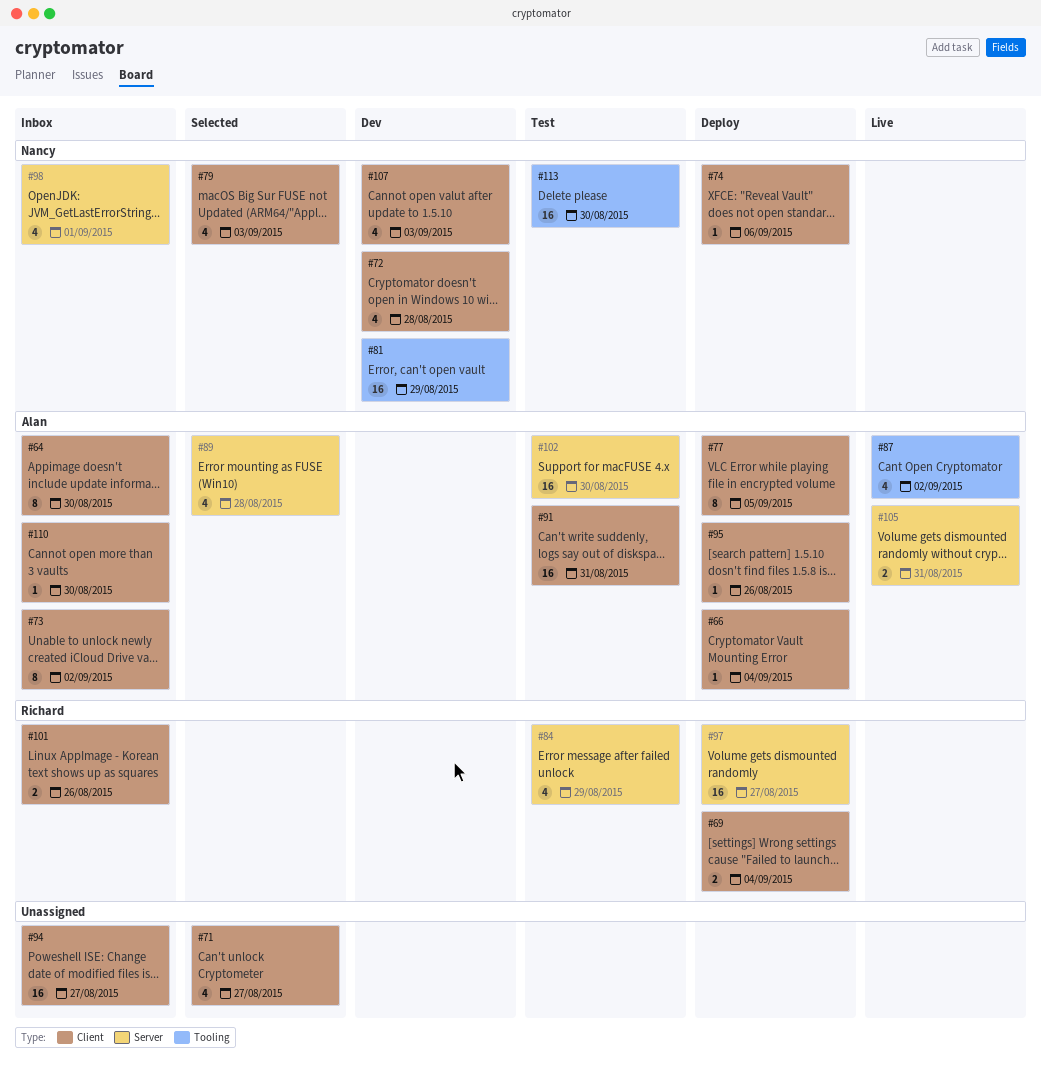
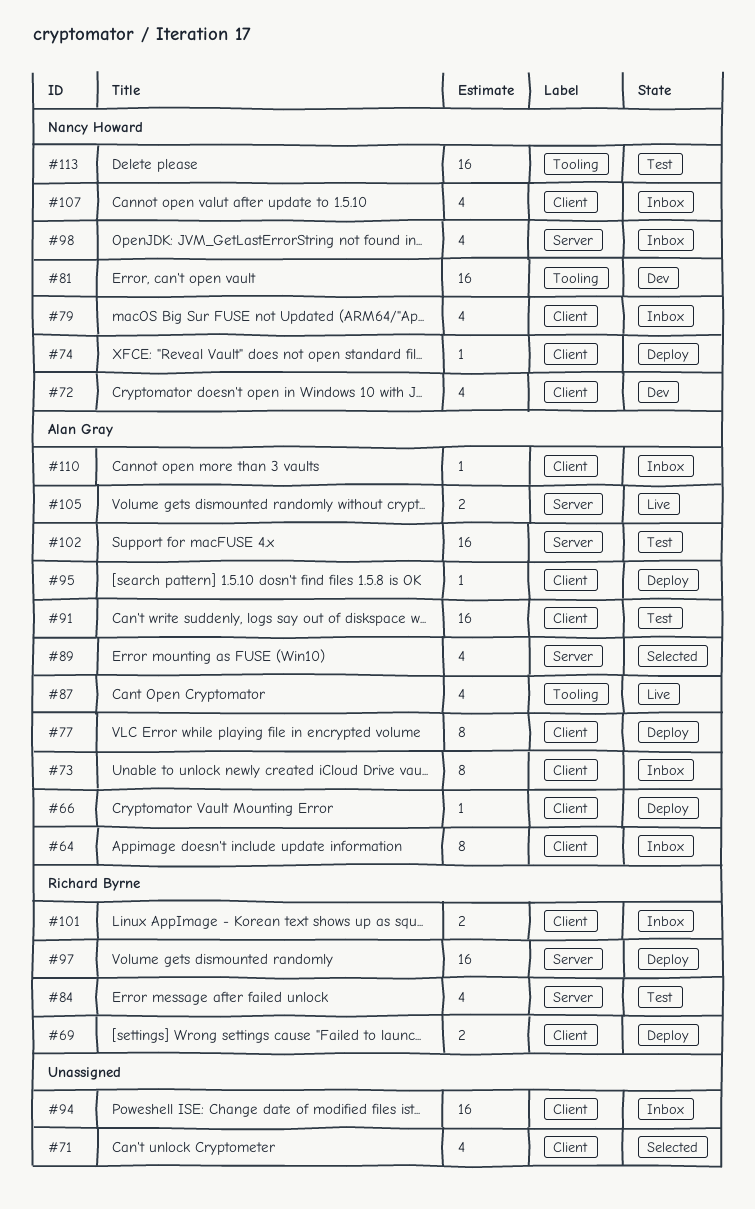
#79, status: Selected -> Inbox
#107, status: Dev -> Inbox

